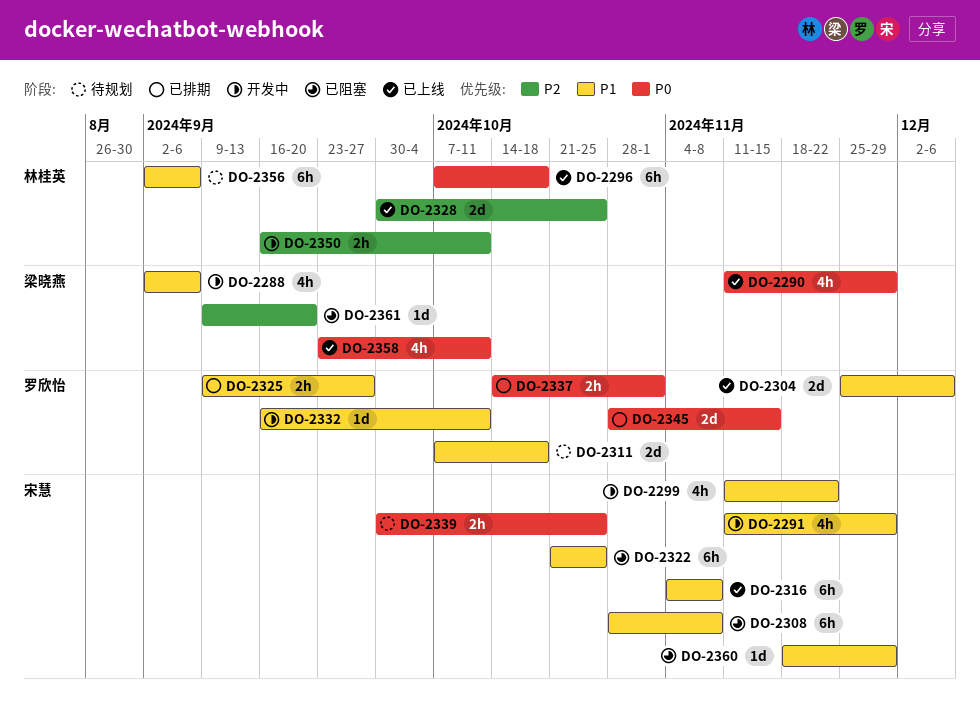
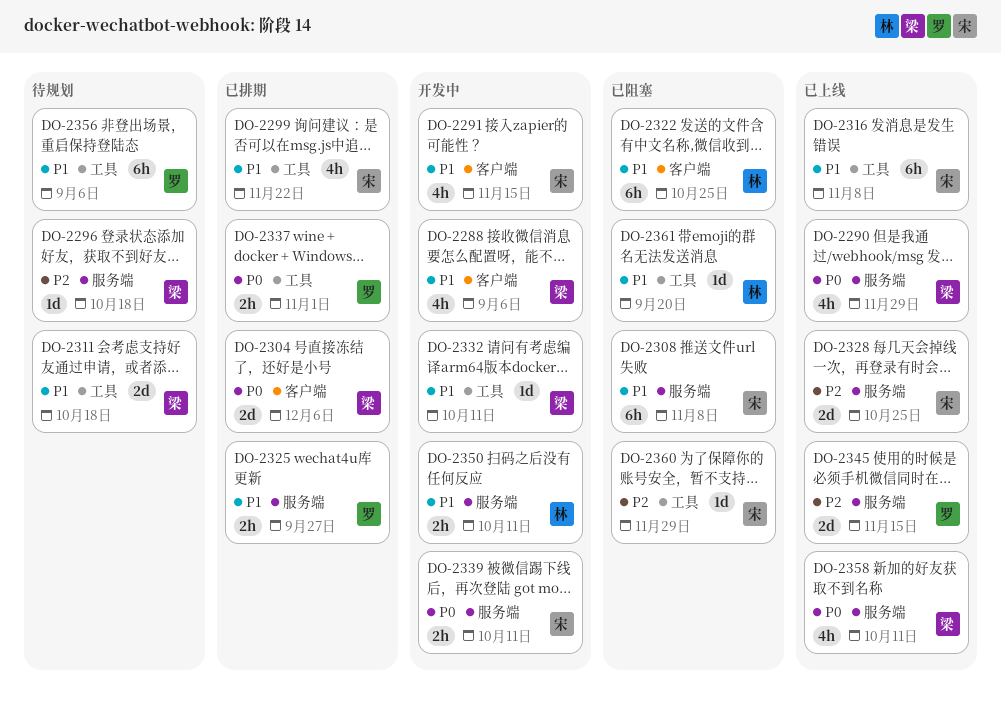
DO-2291, due: Nov 29 -> Nov 15
DO-2296, status: 已上线 -> 待规划
DO-2296, owner: 林桂英 -> 梁晓燕
DO-2296, priority: P0 -> P2
DO-2296, estimate: 6h -> 1d
DO-2299, status: 开发中 -> 已排期
DO-2304, status: 已上线 -> 已排期
DO-2304, owner: 罗欣怡 -> 梁晓燕
DO-2304, priority: P1 -> P0
DO-2311, owner: 罗欣怡 -> 梁晓燕
DO-2322, owner: 宋慧 -> 林桂英
DO-2328, owner: 林桂英 -> 宋慧
DO-2332, owner: 罗欣怡 -> 梁晓燕
DO-2339, status: 待规划 -> 开发中
DO-2339, due: Oct 25 -> Oct 11
DO-2345, status: 已排期 -> 已上线
DO-2345, priority: P0 -> P2
DO-2350, priority: P2 -> P1
DO-2356, owner: 林桂英 -> 罗欣怡
DO-2360, priority: P1 -> P2
DO-2361, owner: 梁晓燕 -> 林桂英
DO-2361, priority: P2 -> P1

